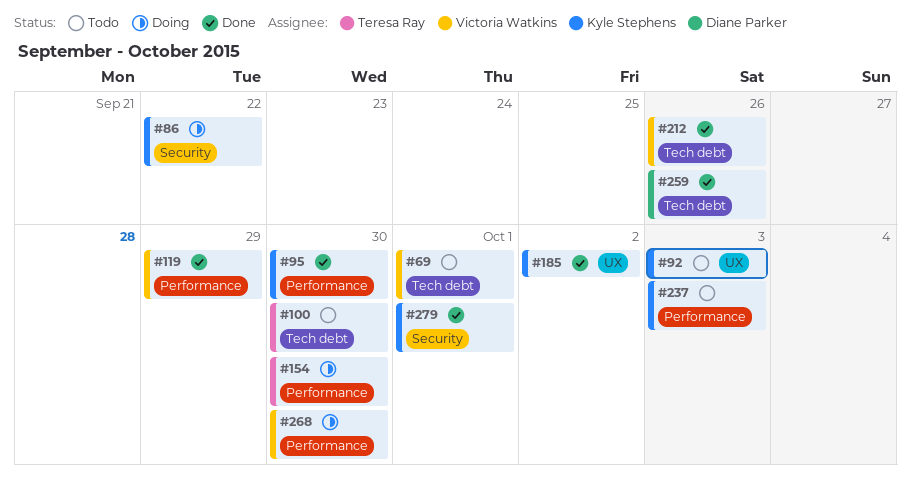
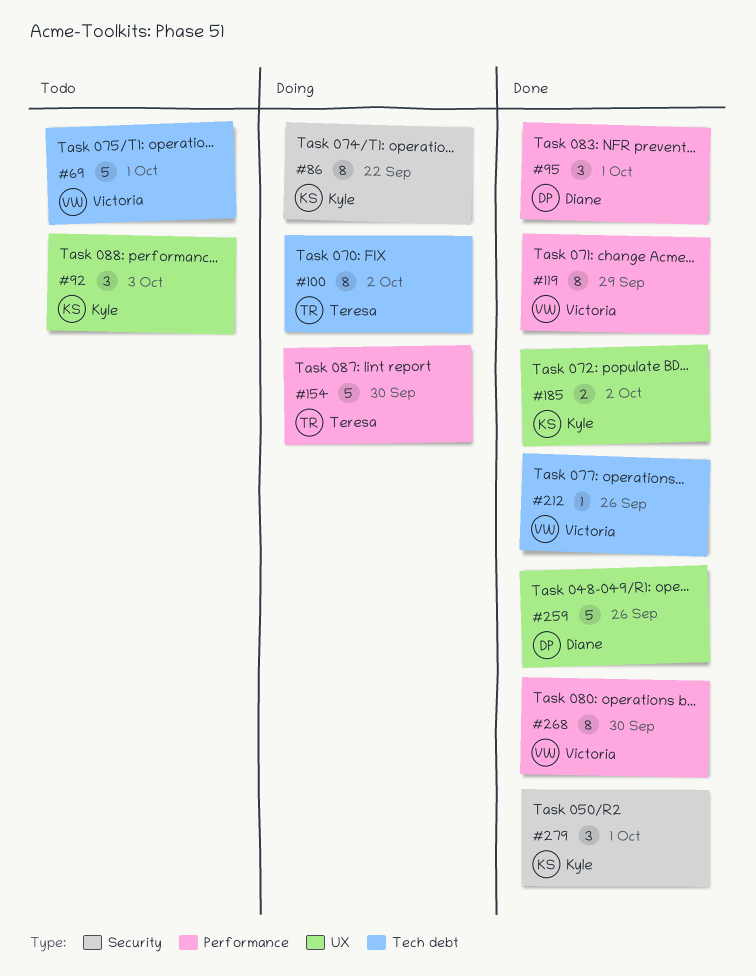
#95, owner: Kyle Stephens -> Diane Parker
#95, due: Sep 30 -> Oct 1
#100, status: Todo -> Doing
#100, due: Sep 30 -> Oct 2
#237: present -> none
#259, label: Tech debt -> UX
#268, status: Doing -> Done

